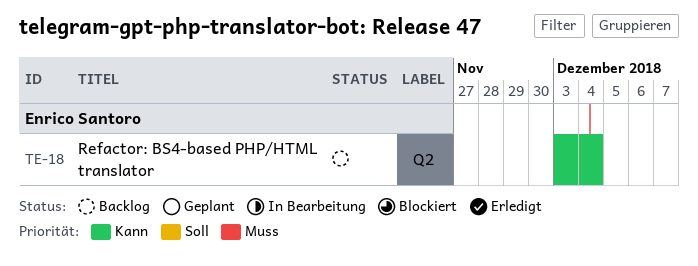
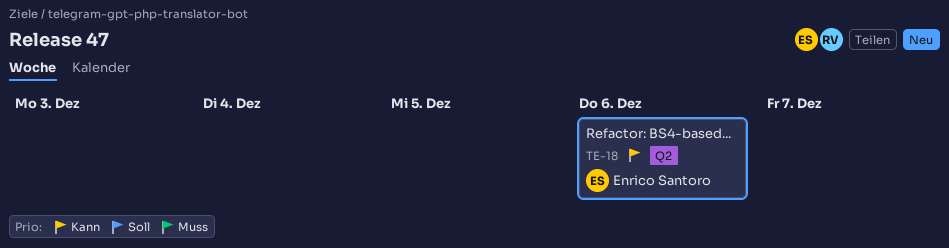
TE-18, due: Dec 4 -> Dec 6

